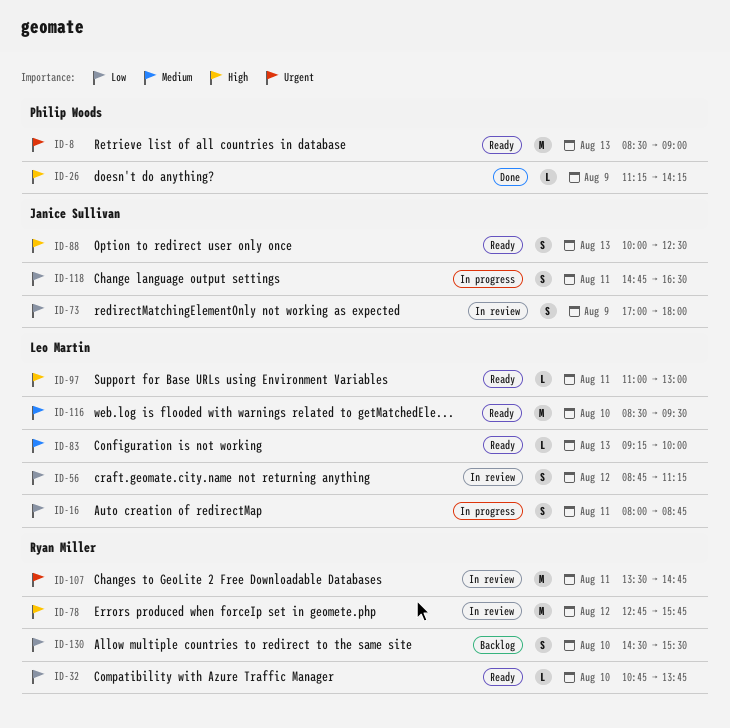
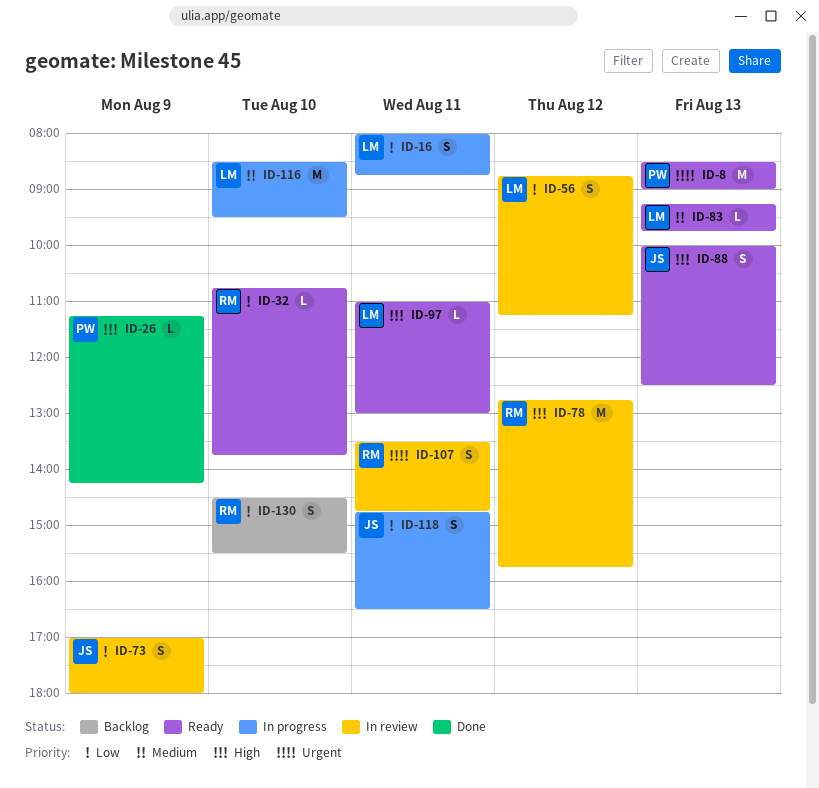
ID-83, ends: 10:00 -> 09:45
ID-107, estimate: M -> S
ID-116, status: Ready -> In progress

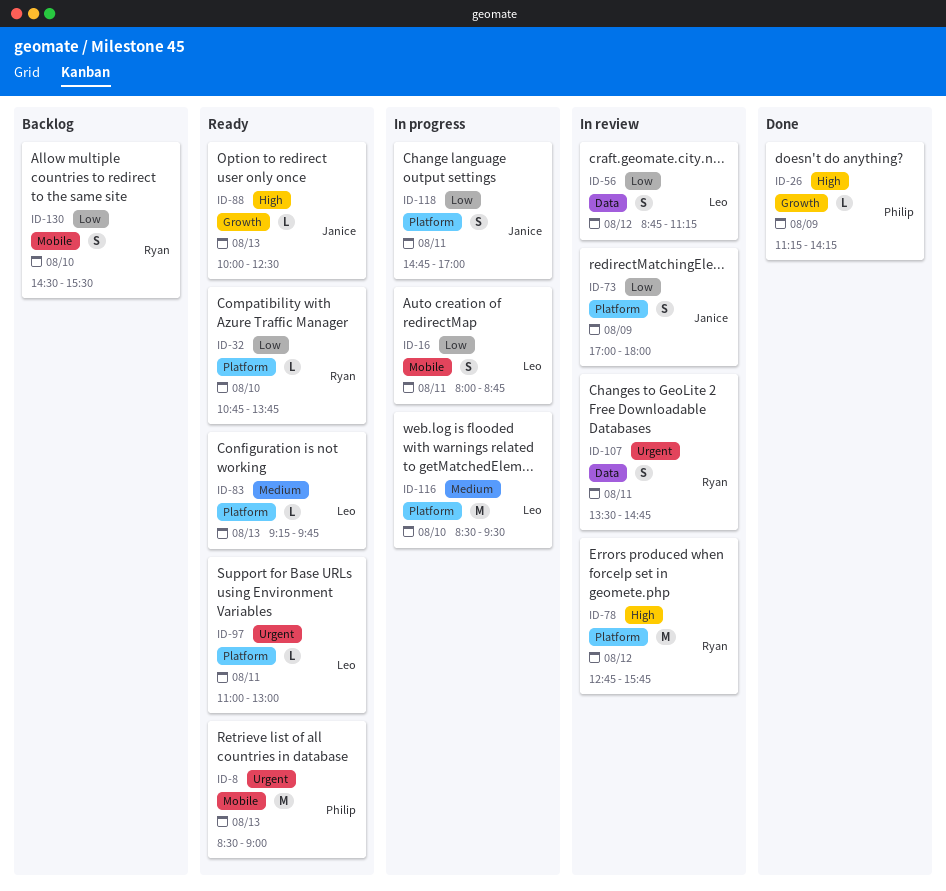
ID-88, estimate: S -> L
ID-97, priority: High -> Urgent
ID-118, ends: 16:30 -> 17:00

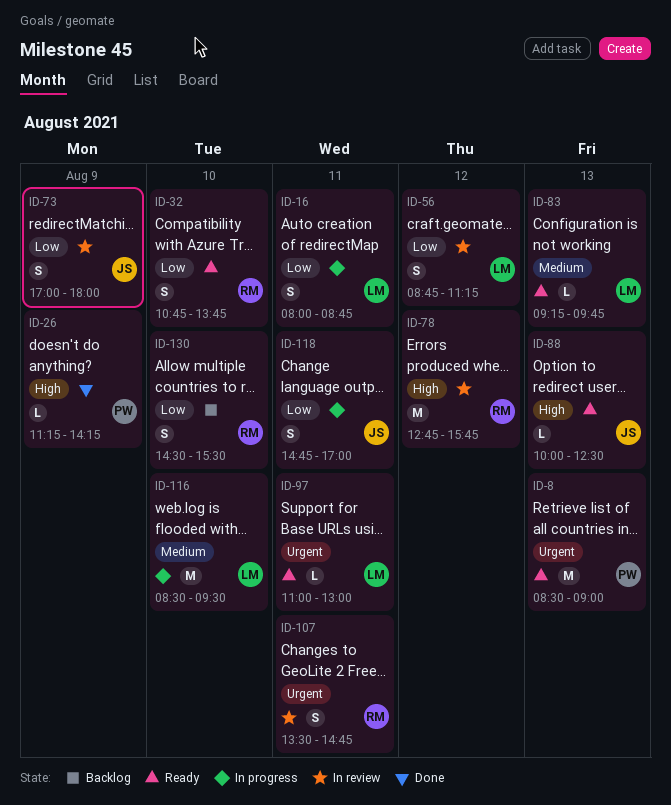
ID-32, estimate: L -> S

